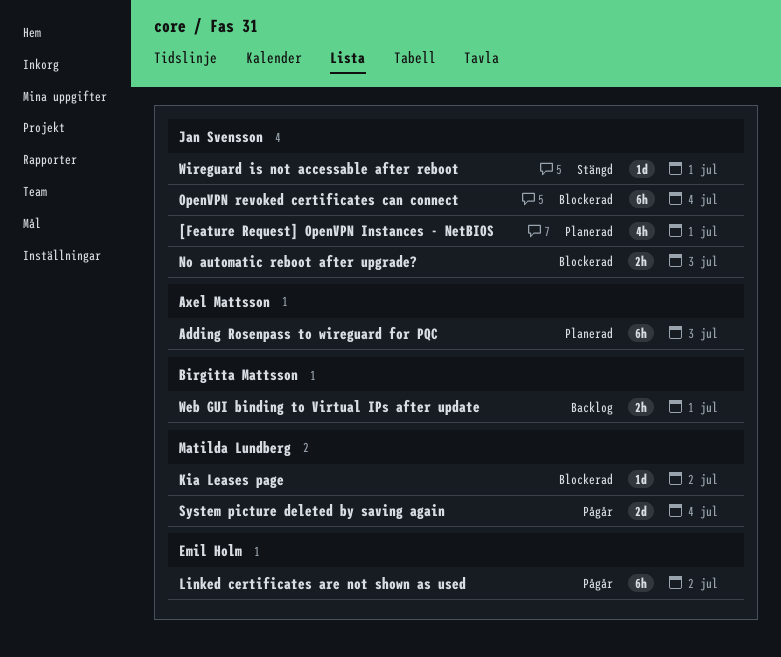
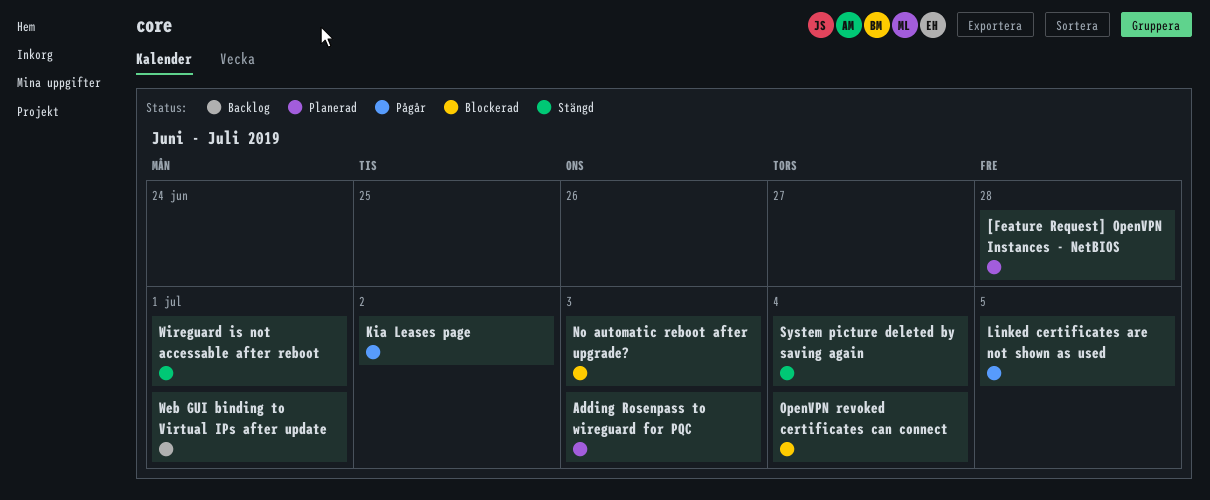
[Feature Request] OpenVPN Instances - NetBIOS, due: Jul 1 -> Jun 28
Kia Leases page, status: Blockerad -> Pågår
Linked certificates are not shown as used, due: Jul 2 -> Jul 5
System picture deleted by saving again, status: Pågår -> Stängd

